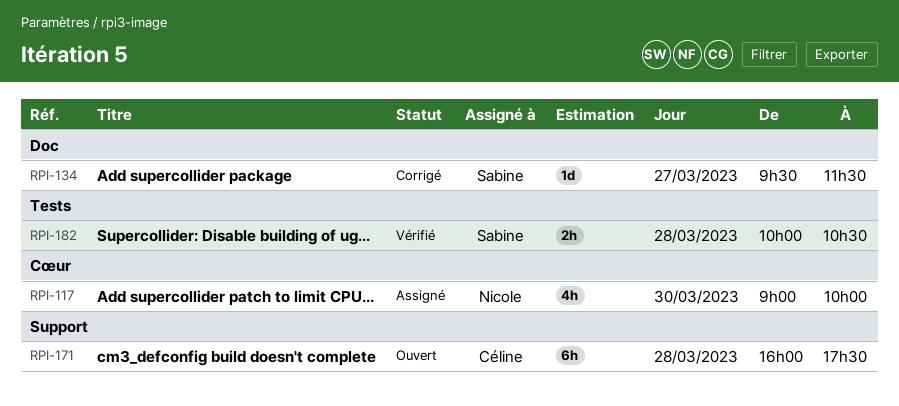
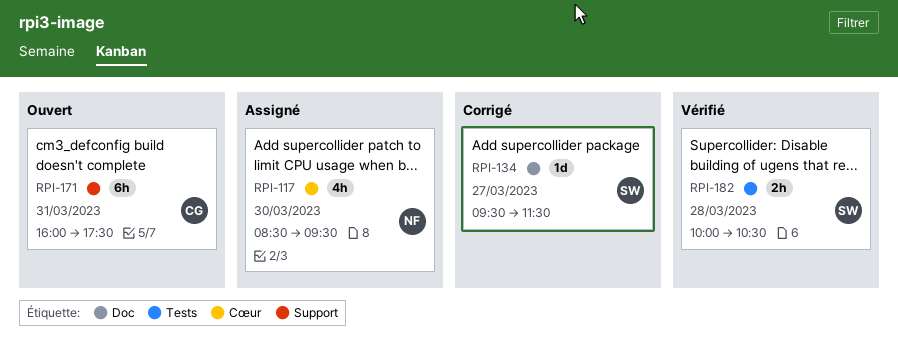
RPI-117, begins: 09:00 -> 08:30
RPI-117, ends: 10:00 -> 09:30
RPI-171, day: Mar 28 -> Mar 31

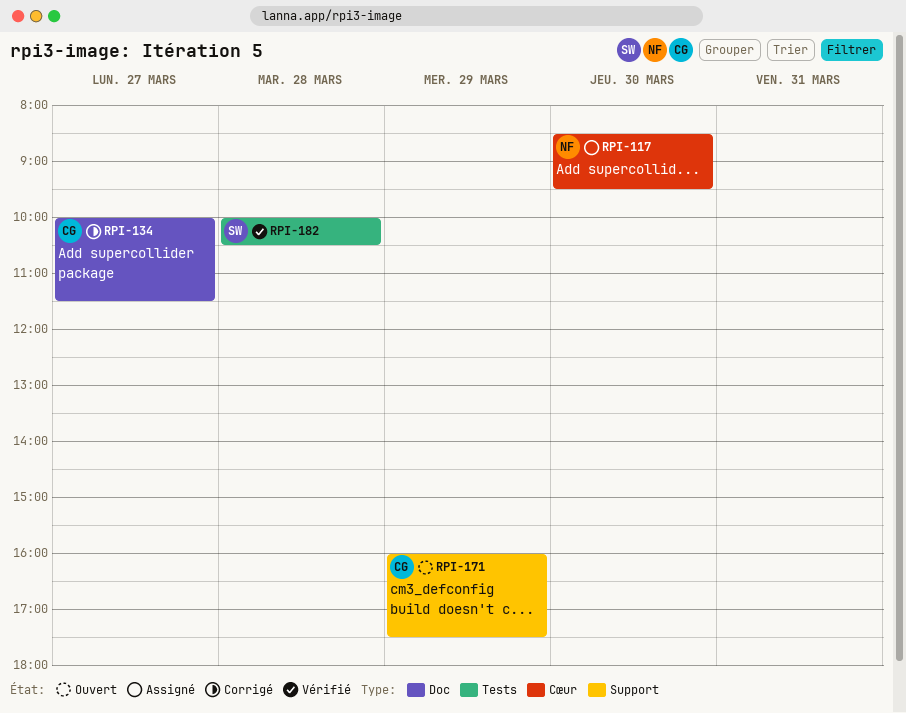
RPI-134, owner: SW -> CG
RPI-134, begins: 09:30 -> 10:00
RPI-171, day: Mar 31 -> Mar 29

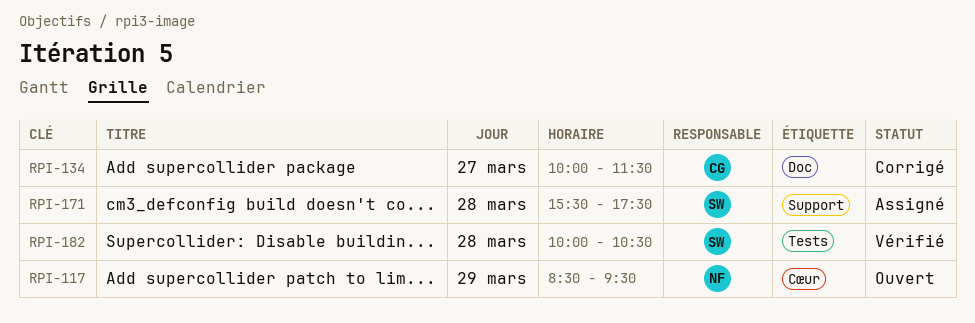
RPI-117, status: Assigné -> Ouvert
RPI-117, day: Mar 30 -> Mar 29
RPI-171, status: Ouvert -> Assigné
RPI-171, owner: CG -> SW
RPI-171, day: Mar 29 -> Mar 28
RPI-171, begins: 16:00 -> 15:30

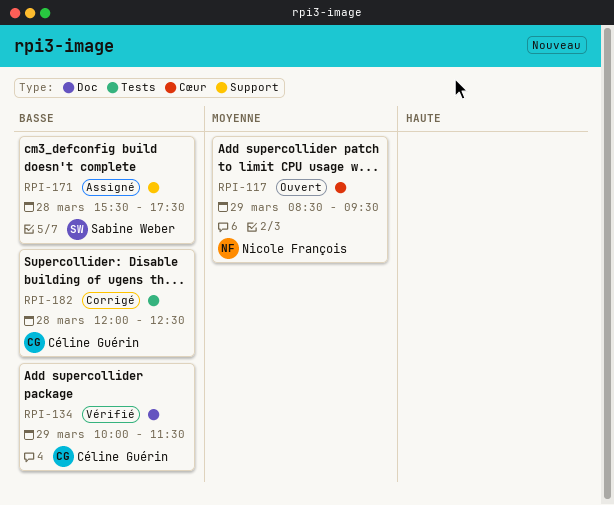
RPI-134, status: Corrigé -> Vérifié
RPI-134, day: Mar 27 -> Mar 29
RPI-182, status: Vérifié -> Corrigé
RPI-182, owner: Sabine Weber -> Céline Guérin
RPI-182, begins: 10:00 -> 12:00
RPI-182, ends: 10:30 -> 12:30

